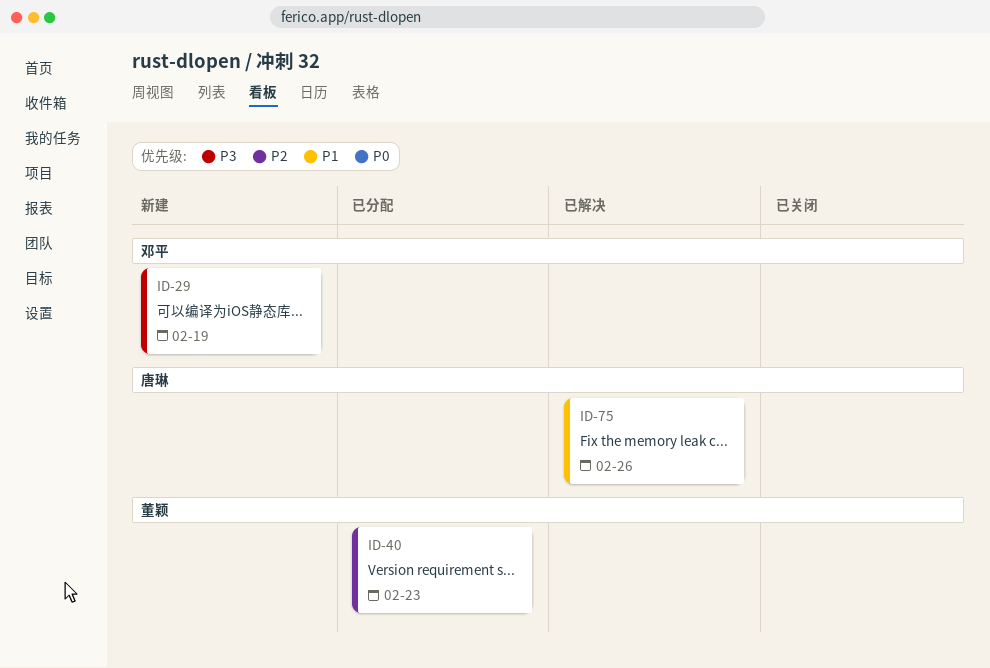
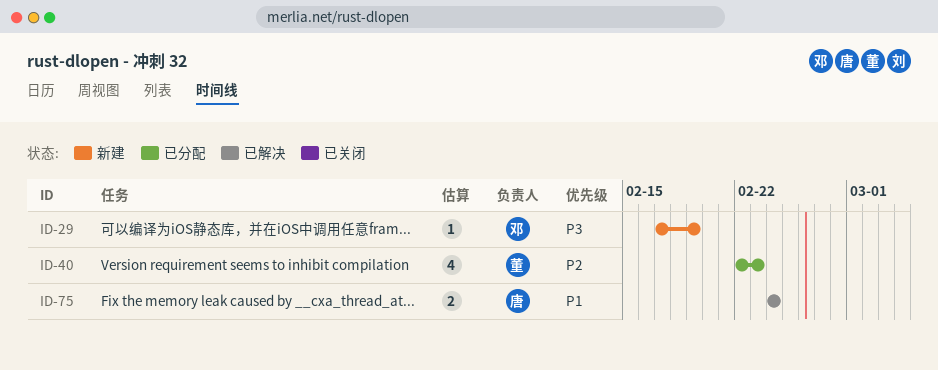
ID-75, due: Feb 26 -> Feb 24

